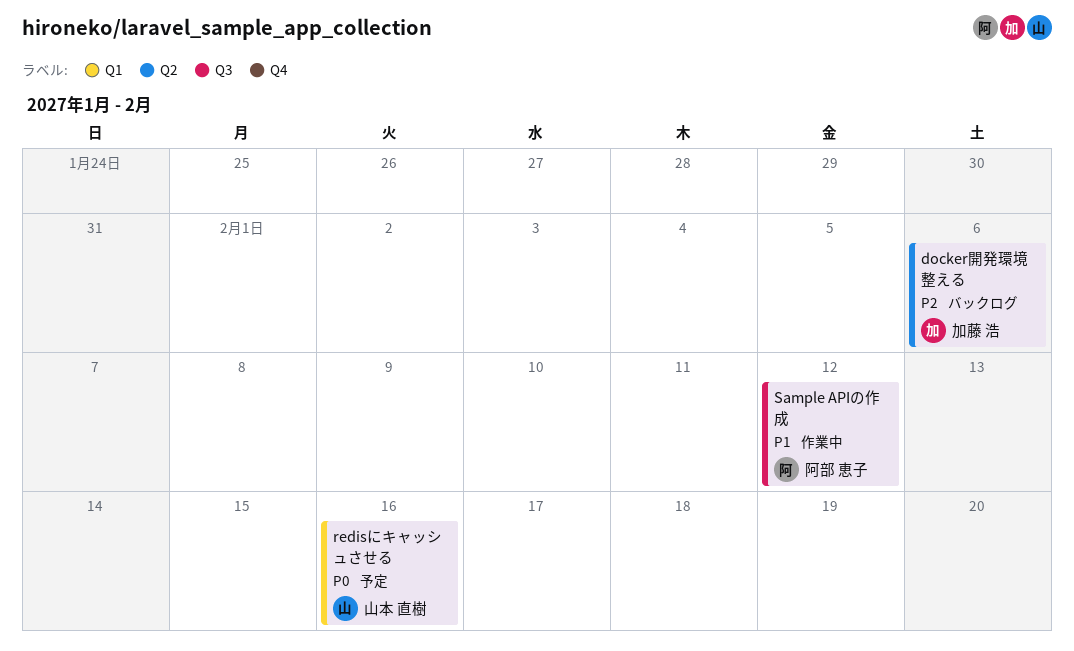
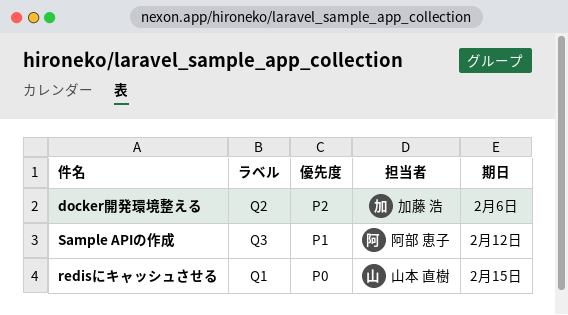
redisにキャッシュさせる, due: Feb 16 -> Feb 15

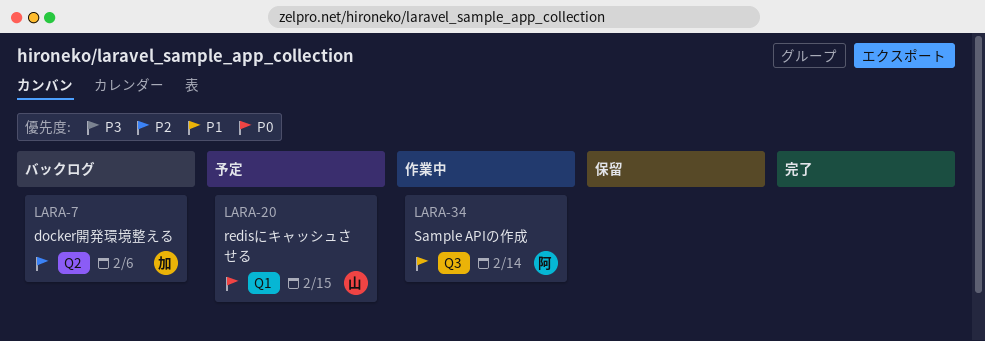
Sample APIの作成, due: Feb 12 -> Feb 14

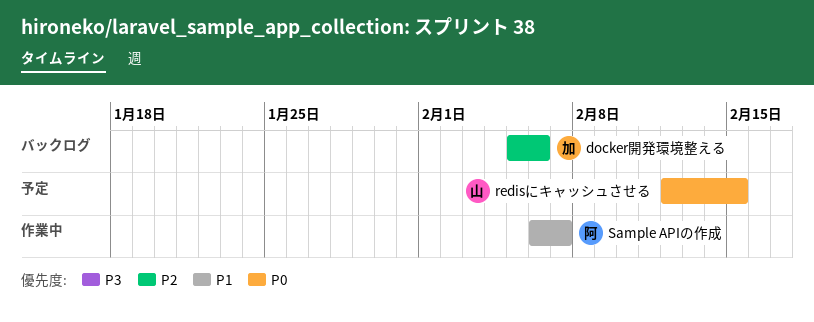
Sample APIの作成, due: Feb 14 -> Feb 7

